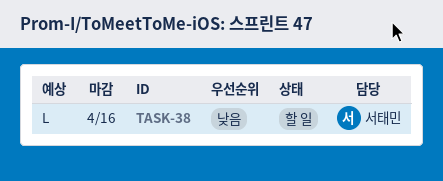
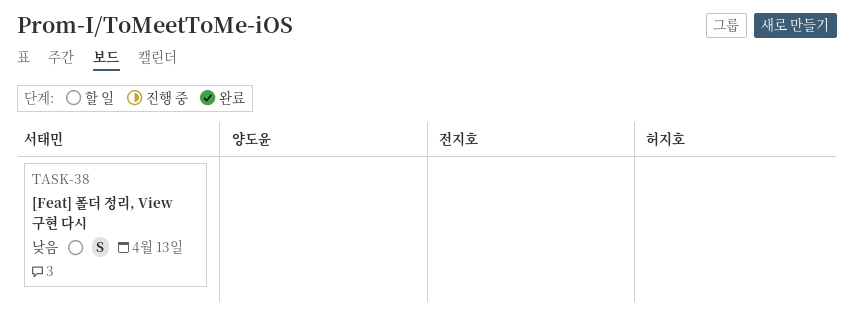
TASK-38, estimate: L -> S
TASK-38, due: Apr 16 -> Apr 13

